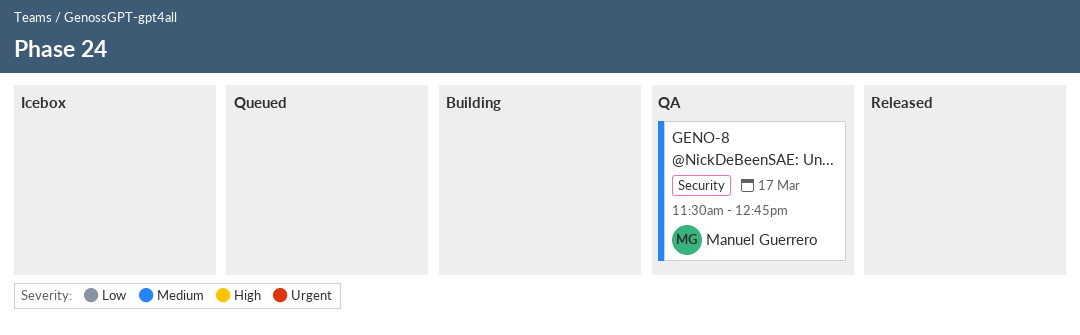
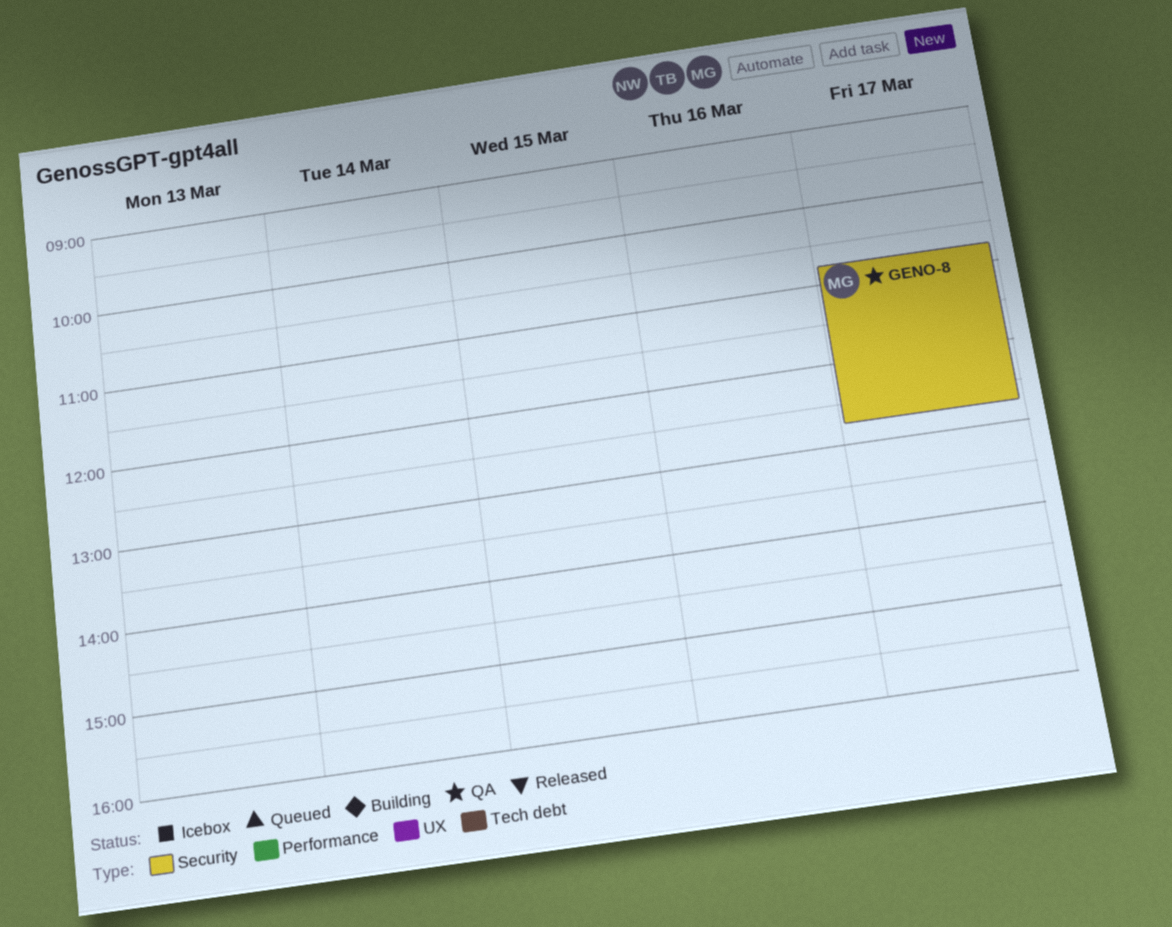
GENO-8, begins: 11:30 -> 10:45

